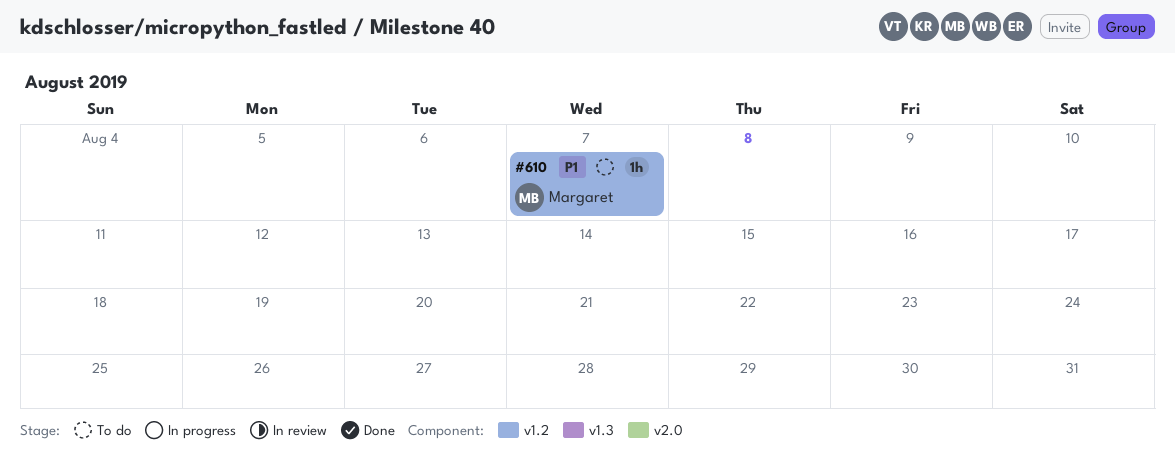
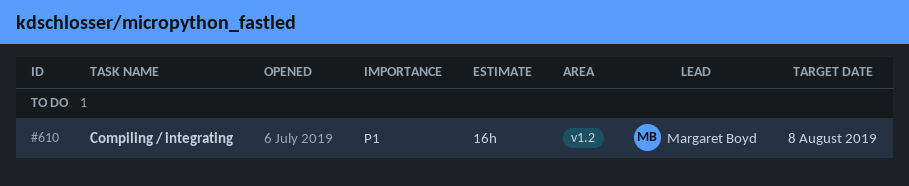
#610, estimate: 1h -> 16h
#610, due: Aug 7 -> Aug 8

